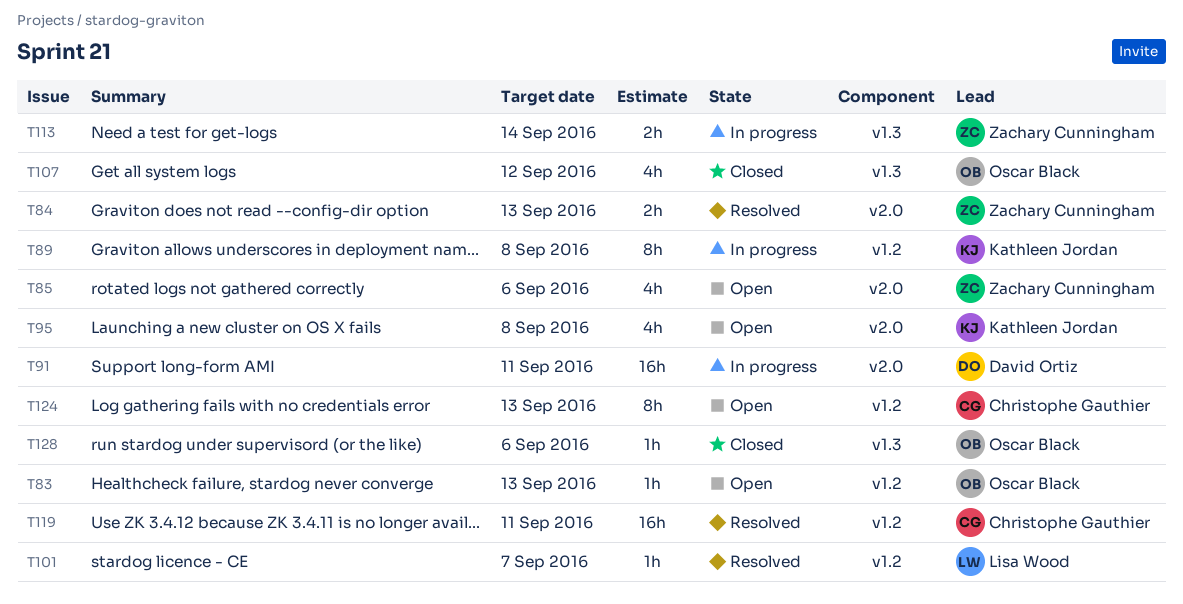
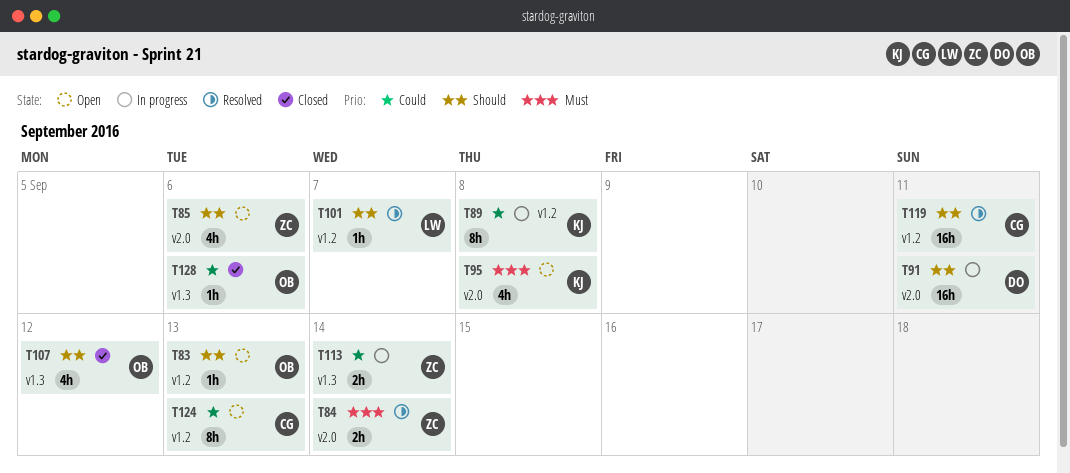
T84, due: Sep 13 -> Sep 14

